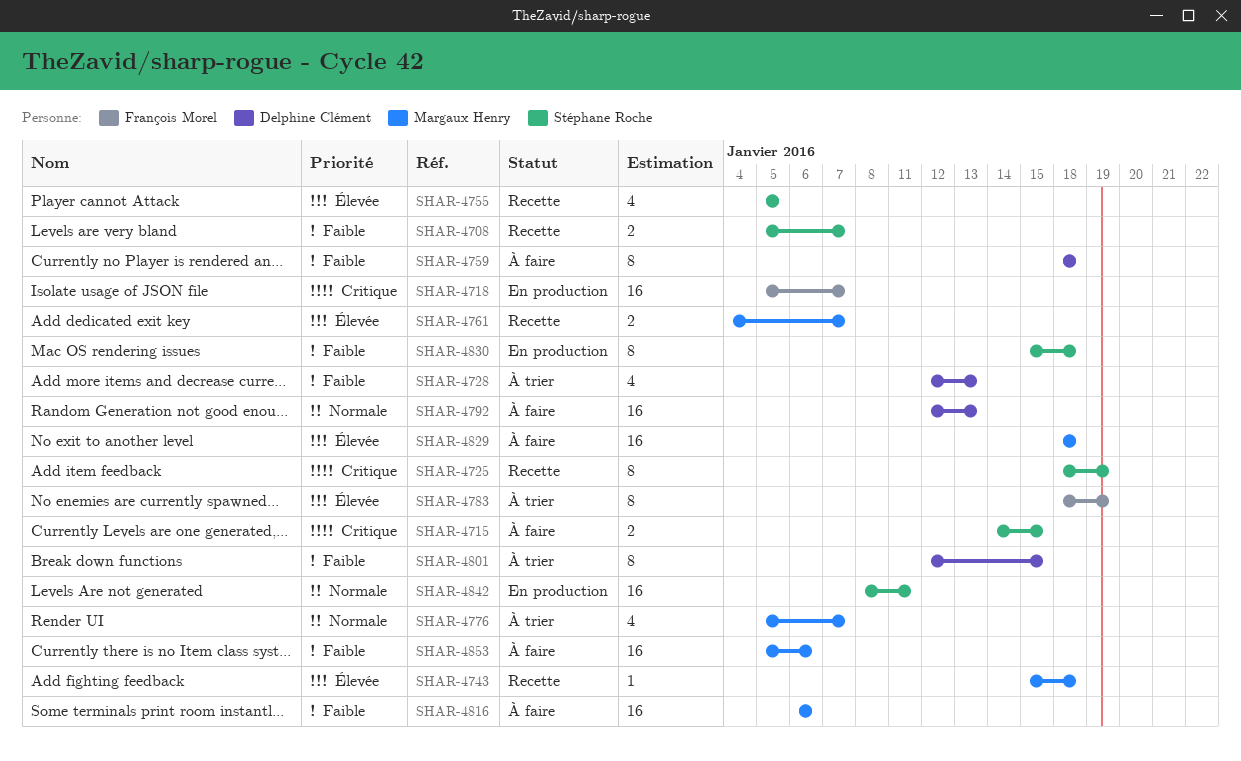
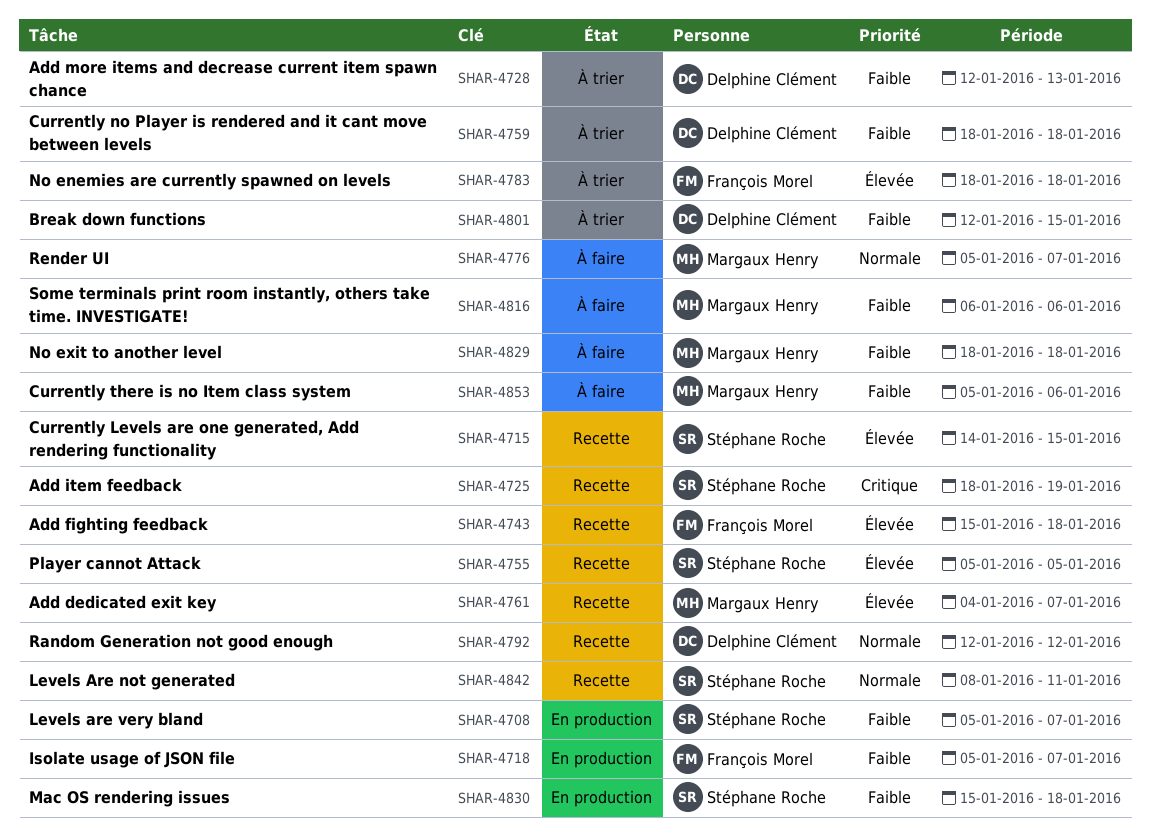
SHAR-4708, status: Recette -> En production
SHAR-4715, status: À faire -> Recette
SHAR-4715, priority: Critique -> Élevée
SHAR-4718, priority: Critique -> Faible
SHAR-4743, owner: Margaux Henry -> François Morel
SHAR-4759, status: À faire -> À trier
SHAR-4776, status: À trier -> À faire
SHAR-4783, due: Jan 19 -> Jan 18
SHAR-4792, status: À faire -> Recette
SHAR-4792, due: Jan 13 -> Jan 12
SHAR-4829, priority: Élevée -> Faible
SHAR-4842, status: En production -> Recette

